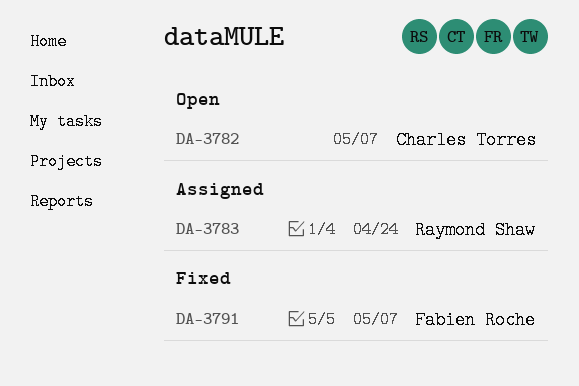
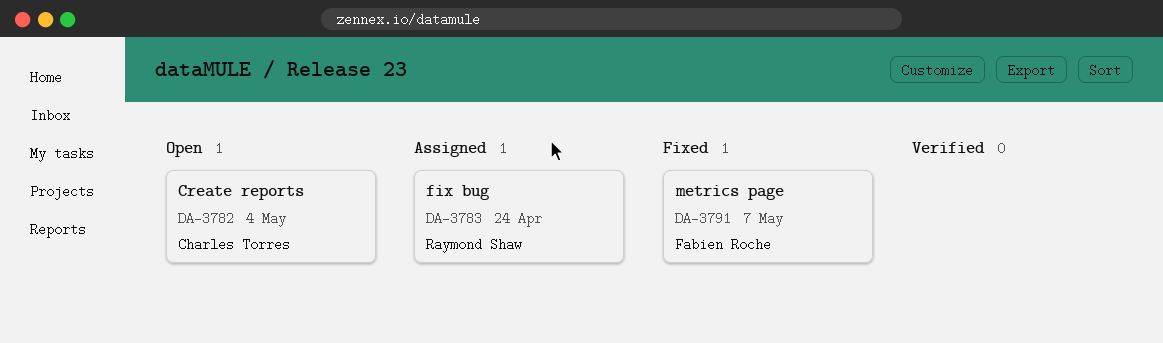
DA-3782, due: May 7 -> May 4

